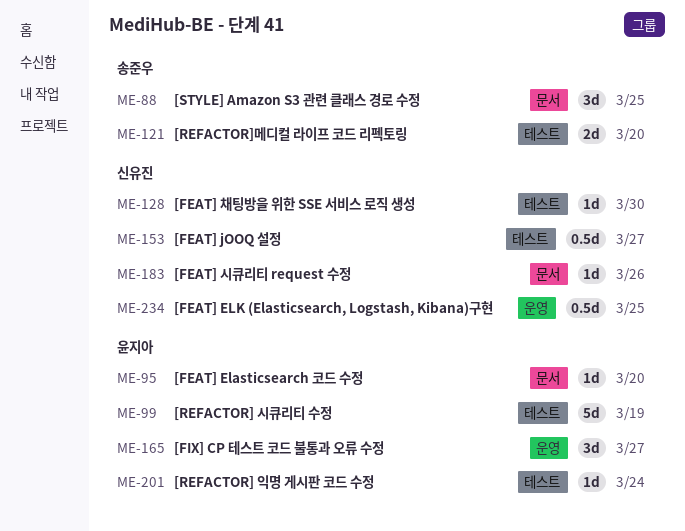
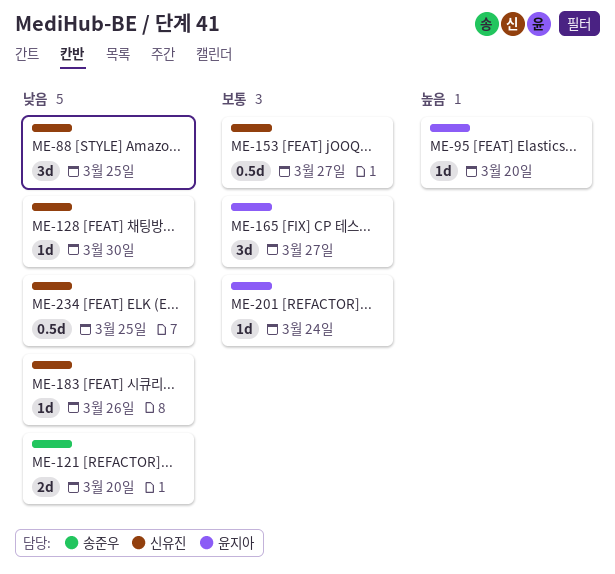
ME-88, owner: 송준우 -> 신유진
ME-99: present -> none

